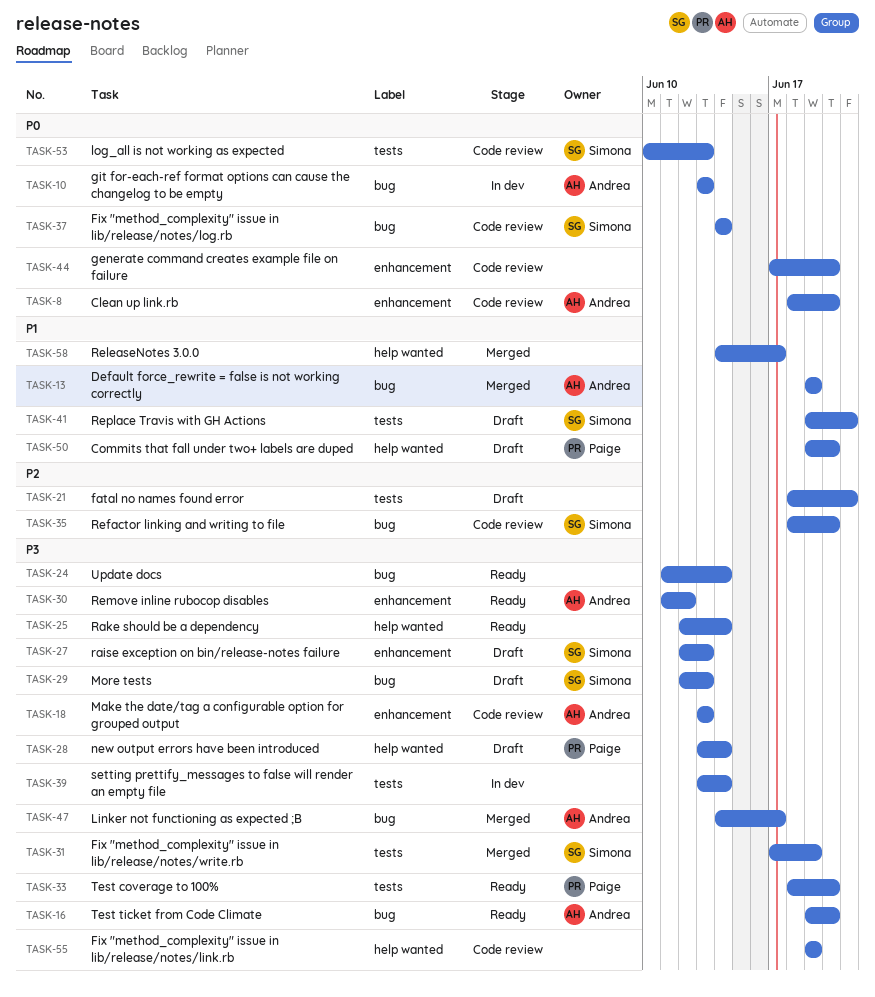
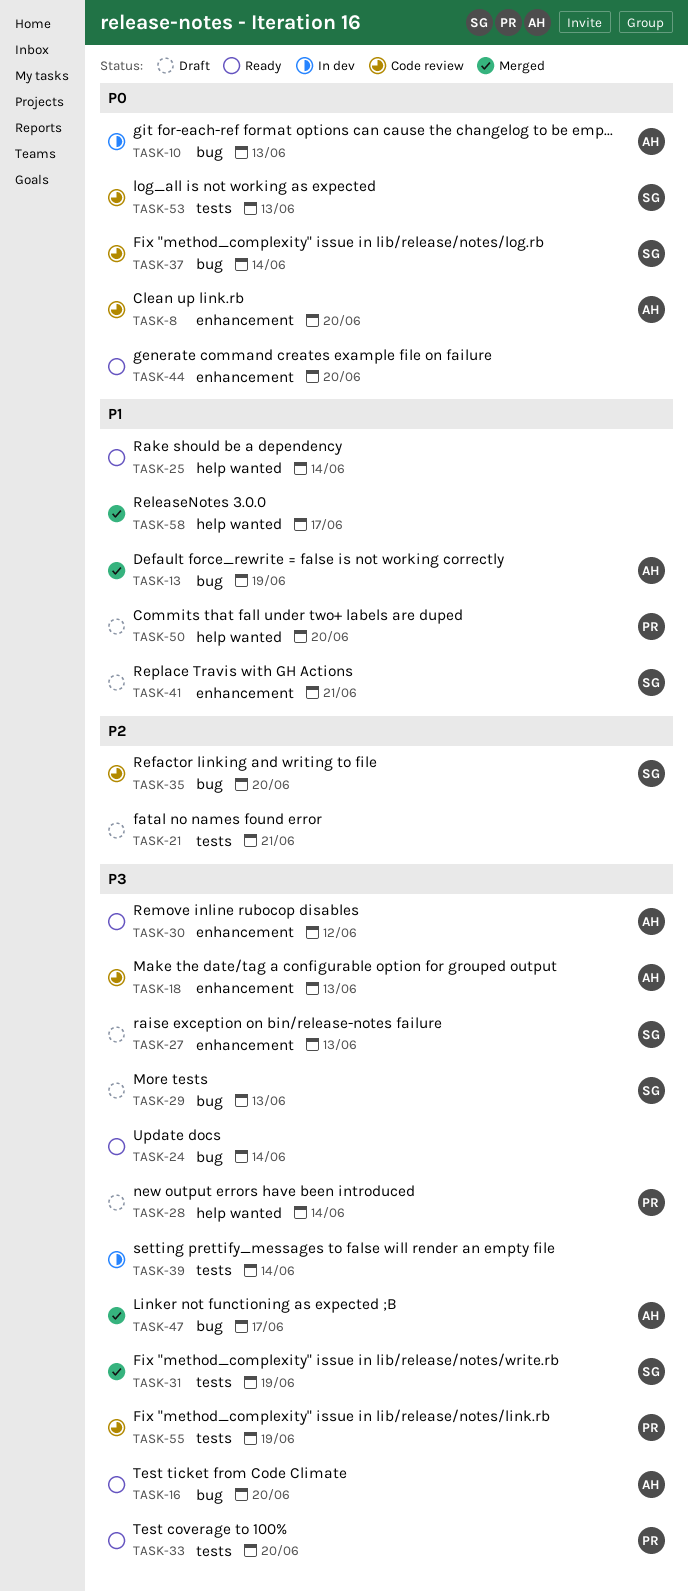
TASK-25, priority: P3 -> P1
TASK-41, label: tests -> enhancement
TASK-44, status: Code review -> Ready
TASK-55, owner: none -> Paige
TASK-55, label: help wanted -> tests

